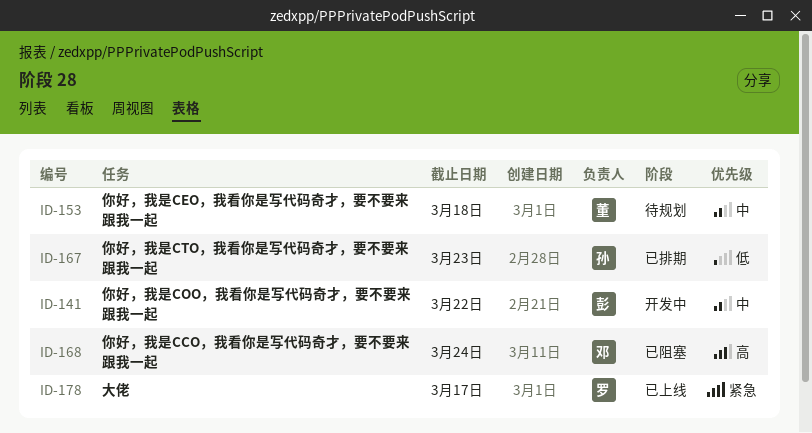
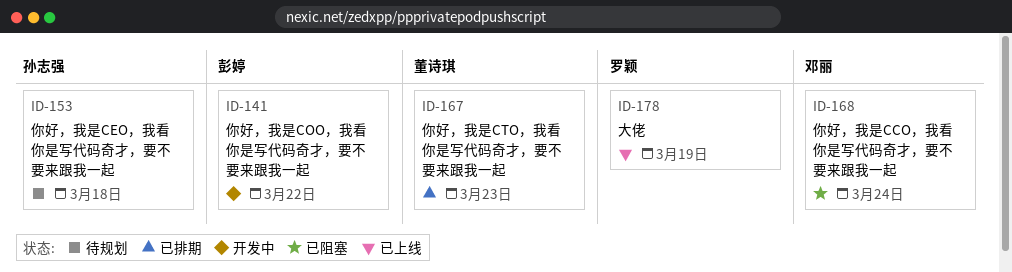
ID-153, owner: 董诗琪 -> 孙志强
ID-167, owner: 孙志强 -> 董诗琪
ID-178, due: Mar 17 -> Mar 19

